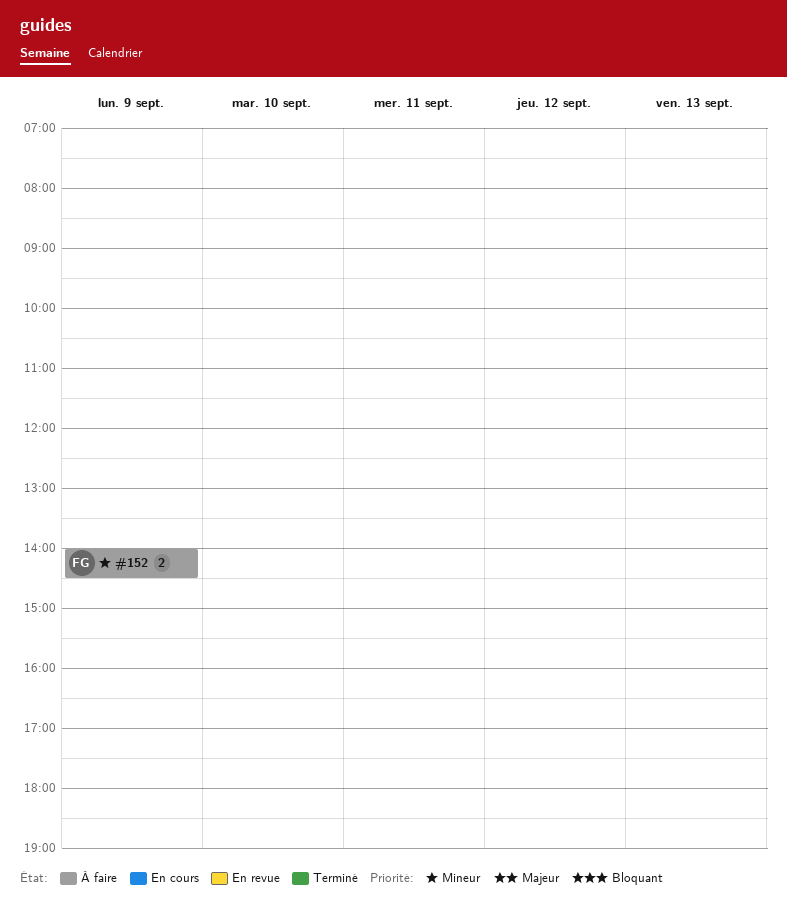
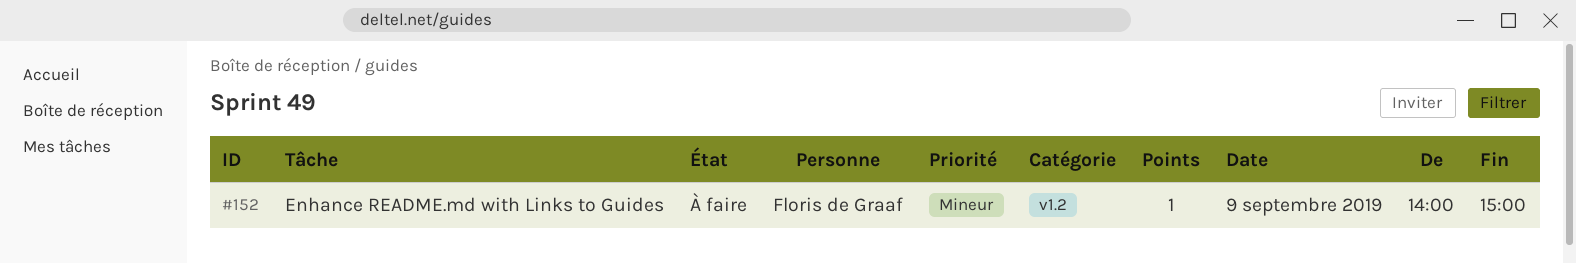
#152, estimate: 2 -> 1
#152, ends: 14:30 -> 15:00

